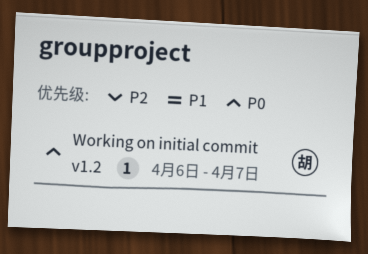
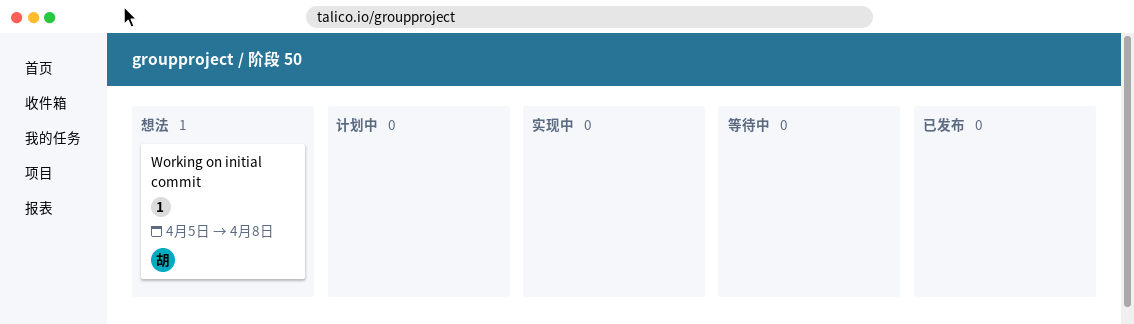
Working on initial commit, start: Apr 6 -> Apr 5
Working on initial commit, due: Apr 7 -> Apr 8

